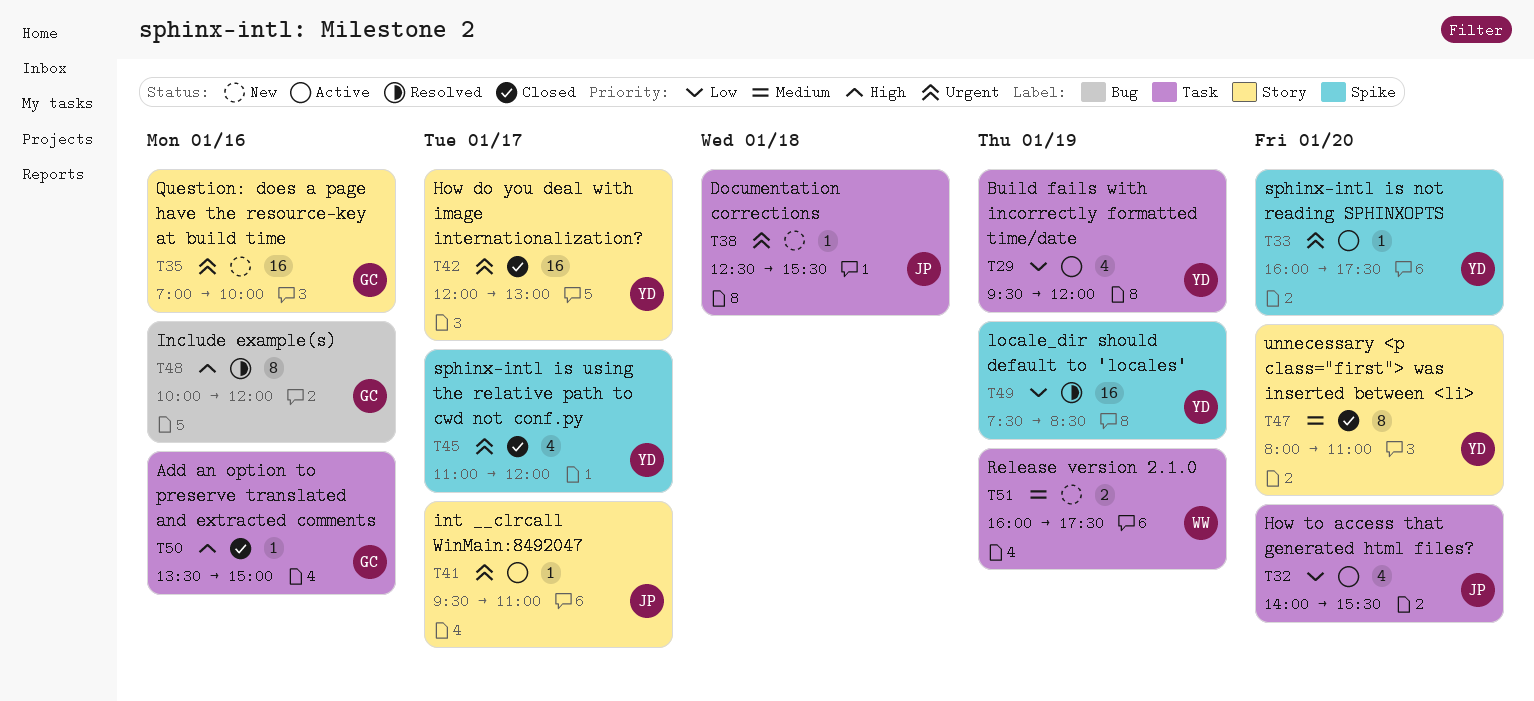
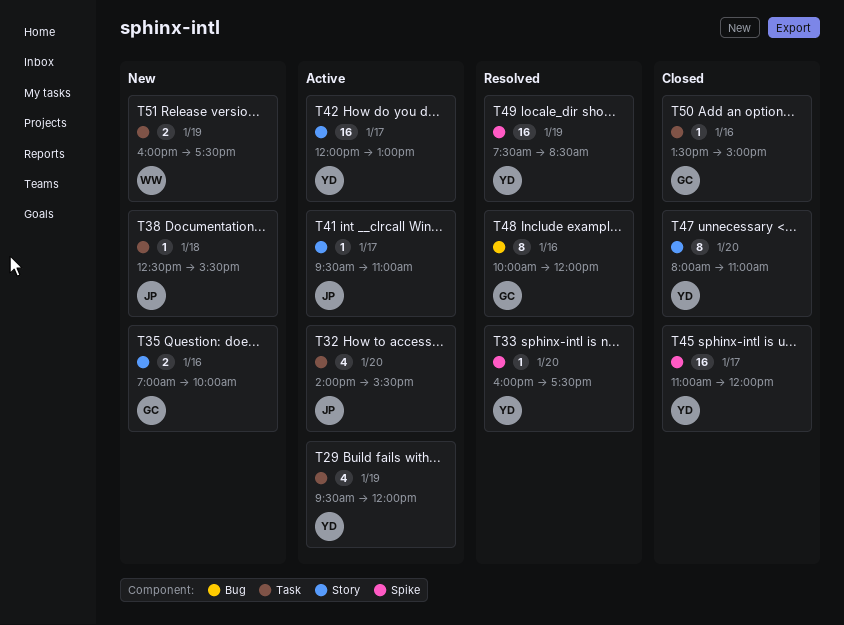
T33, status: Active -> Resolved
T35, estimate: 16 -> 2
T42, status: Closed -> Active
T45, estimate: 4 -> 16

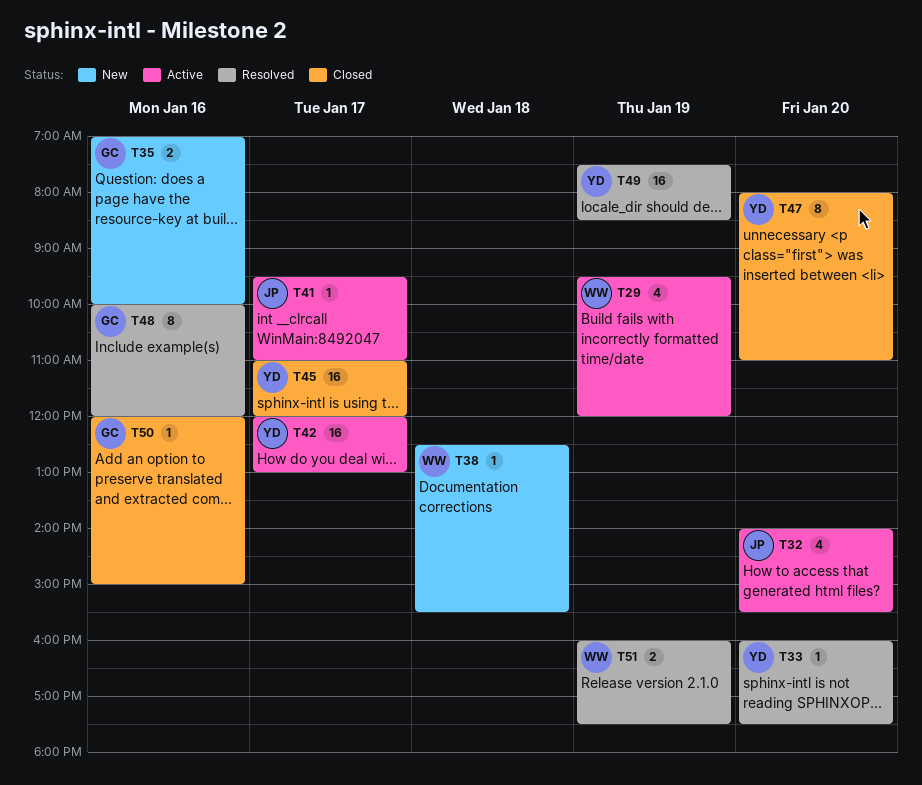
T29, owner: YD -> WW
T38, owner: JP -> WW
T50, begins: 13:30 -> 12:00
T51, status: New -> Resolved

